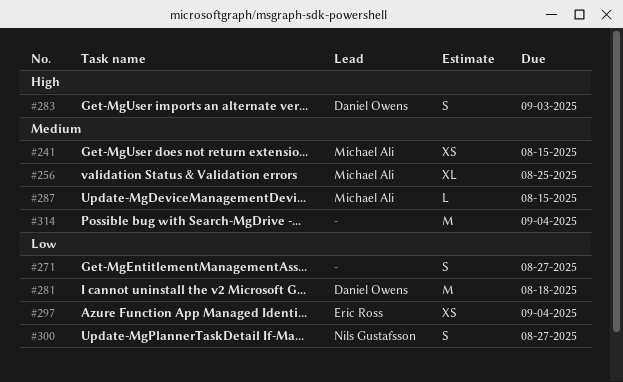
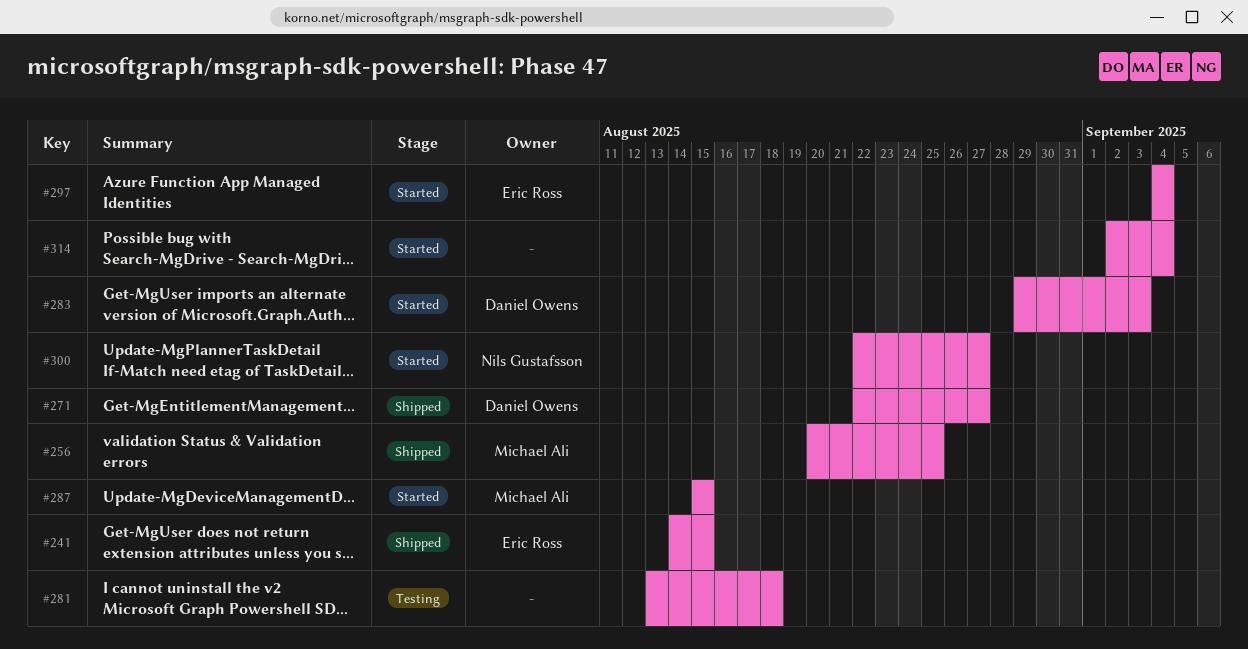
#241, owner: Michael Ali -> Eric Ross
#271, owner: none -> Daniel Owens
#281, owner: Daniel Owens -> none

